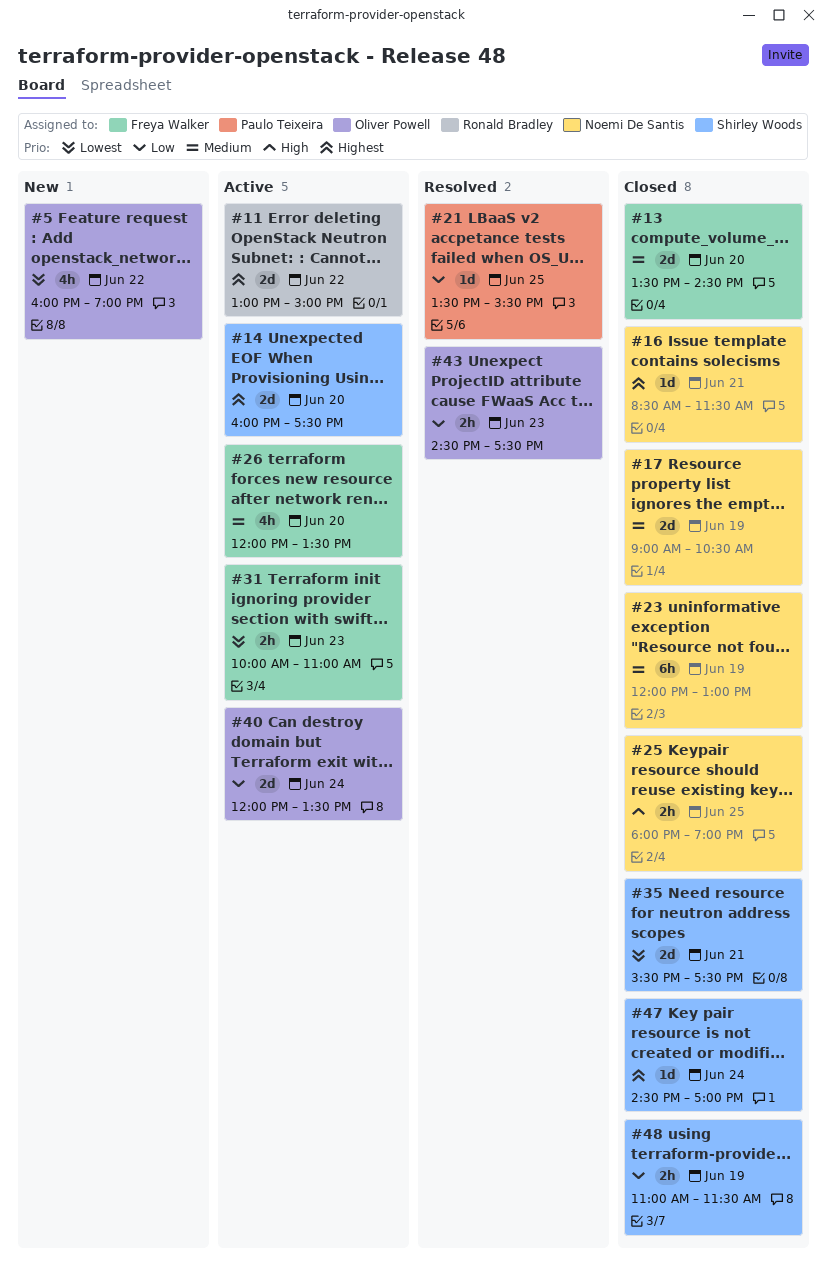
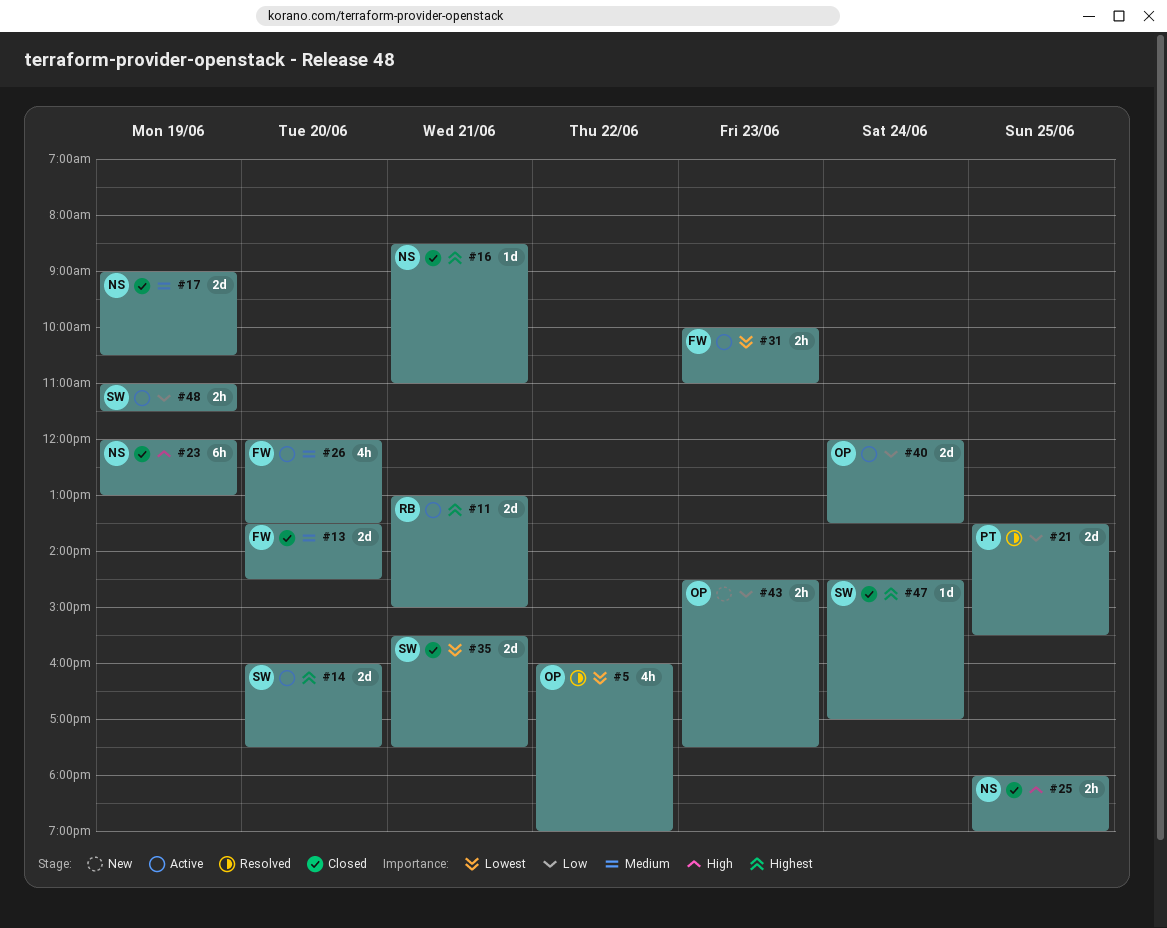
#5, status: New -> Resolved
#11, day: Jun 22 -> Jun 21
#16, ends: 11:30 -> 11:00
#21, estimate: 1d -> 2d
#23, priority: Medium -> High
#43, status: Resolved -> New
#48, status: Closed -> Active

